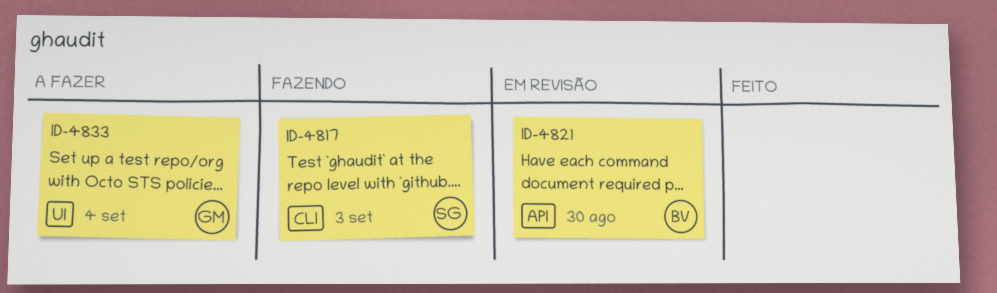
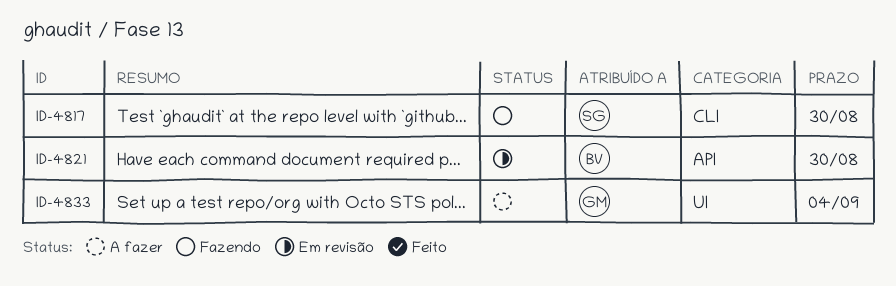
ID-4817, due: Sep 3 -> Aug 30

